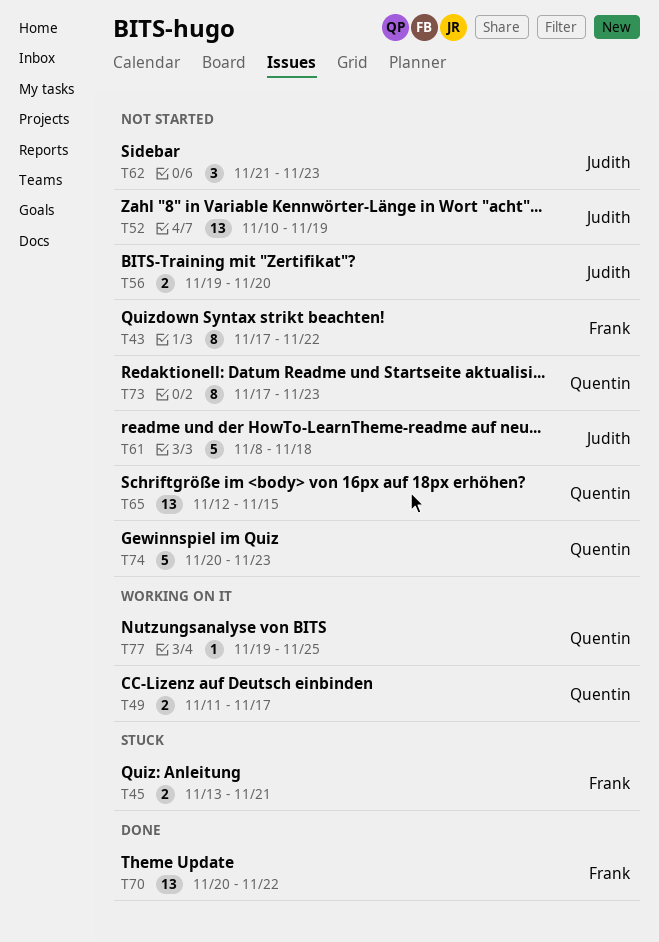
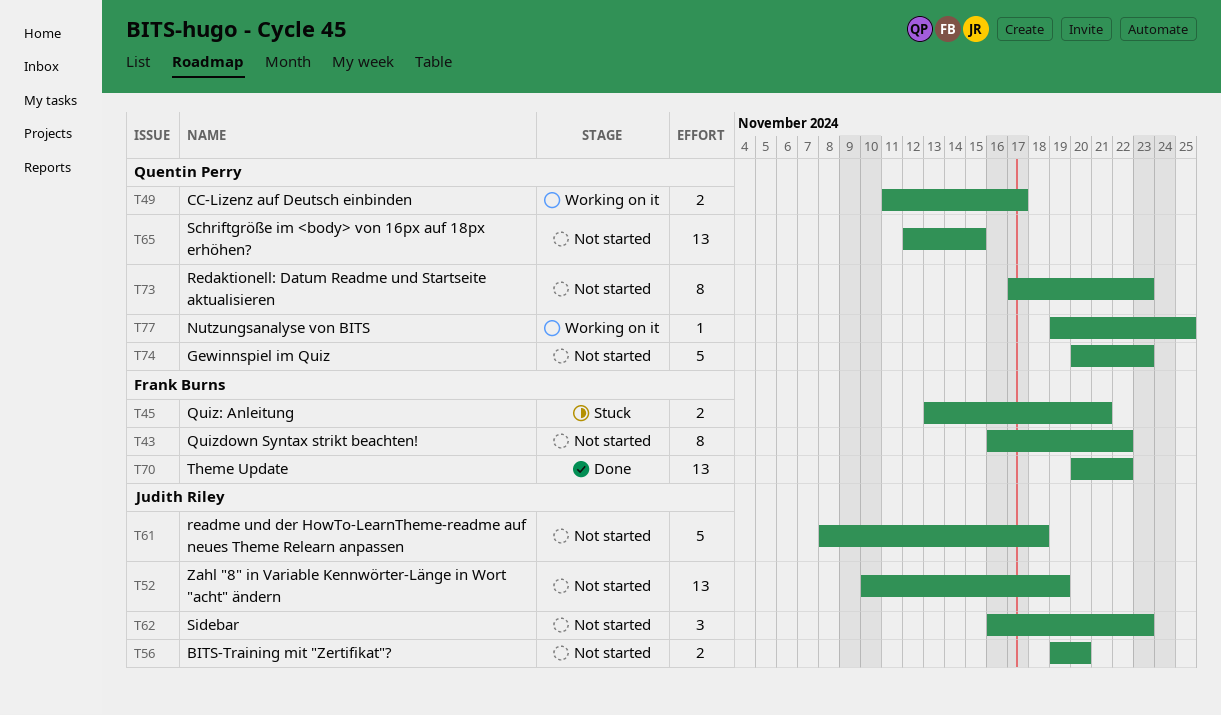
T43, start: Nov 17 -> Nov 16
T62, start: Nov 21 -> Nov 16

